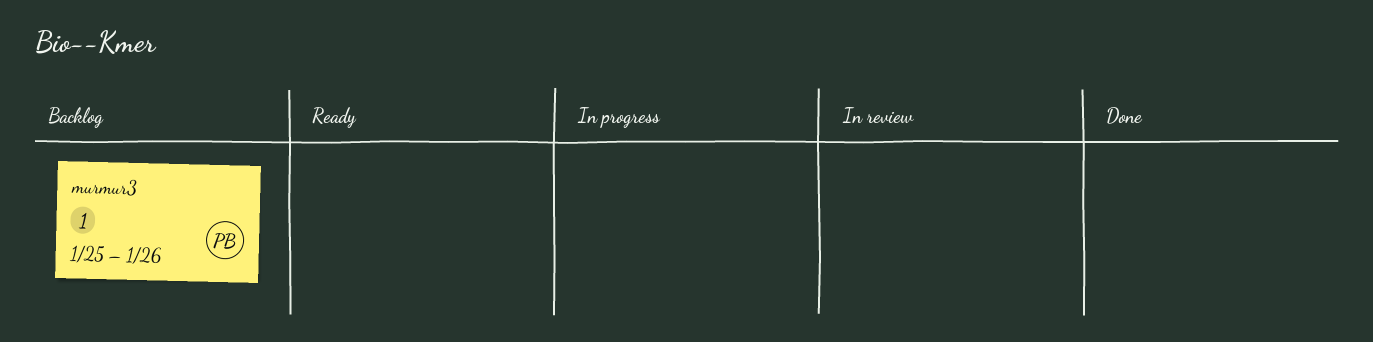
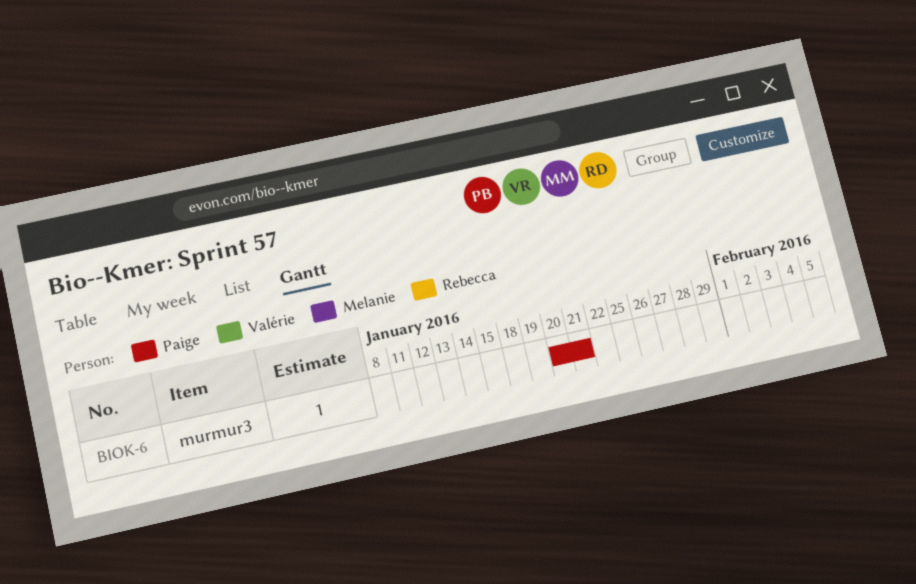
murmur3, start: Jan 25 -> Jan 20
murmur3, due: Jan 26 -> Jan 21

